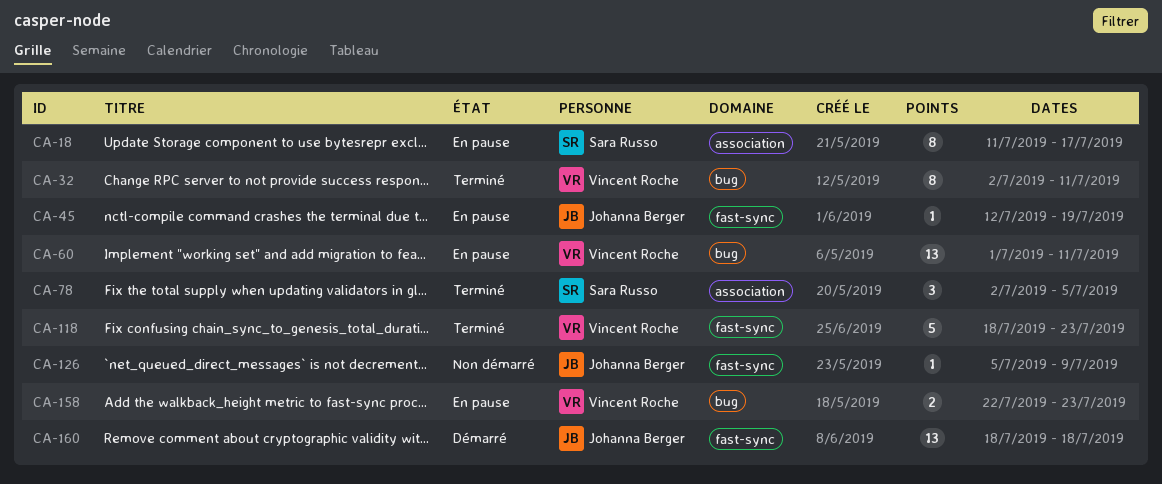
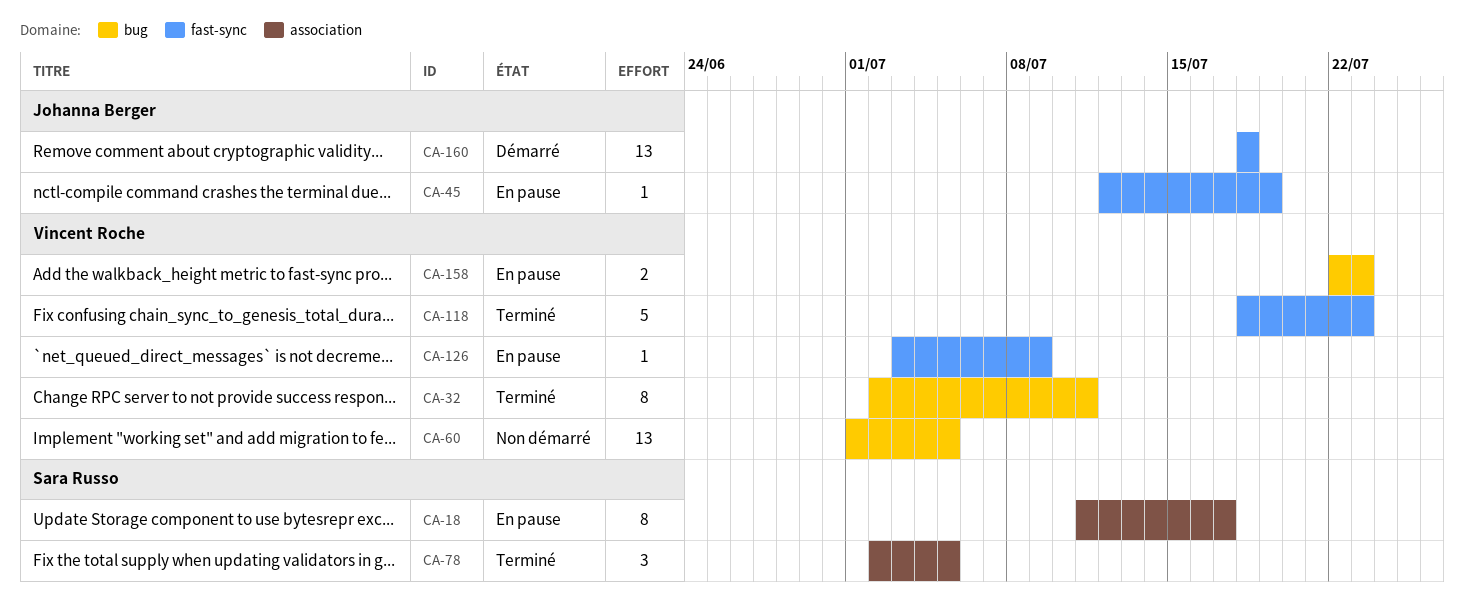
CA-60, status: En pause -> Non démarré
CA-60, due: Jul 11 -> Jul 5
CA-126, status: Non démarré -> En pause
CA-126, owner: Johanna Berger -> Vincent Roche
CA-126, start: Jul 5 -> Jul 3

